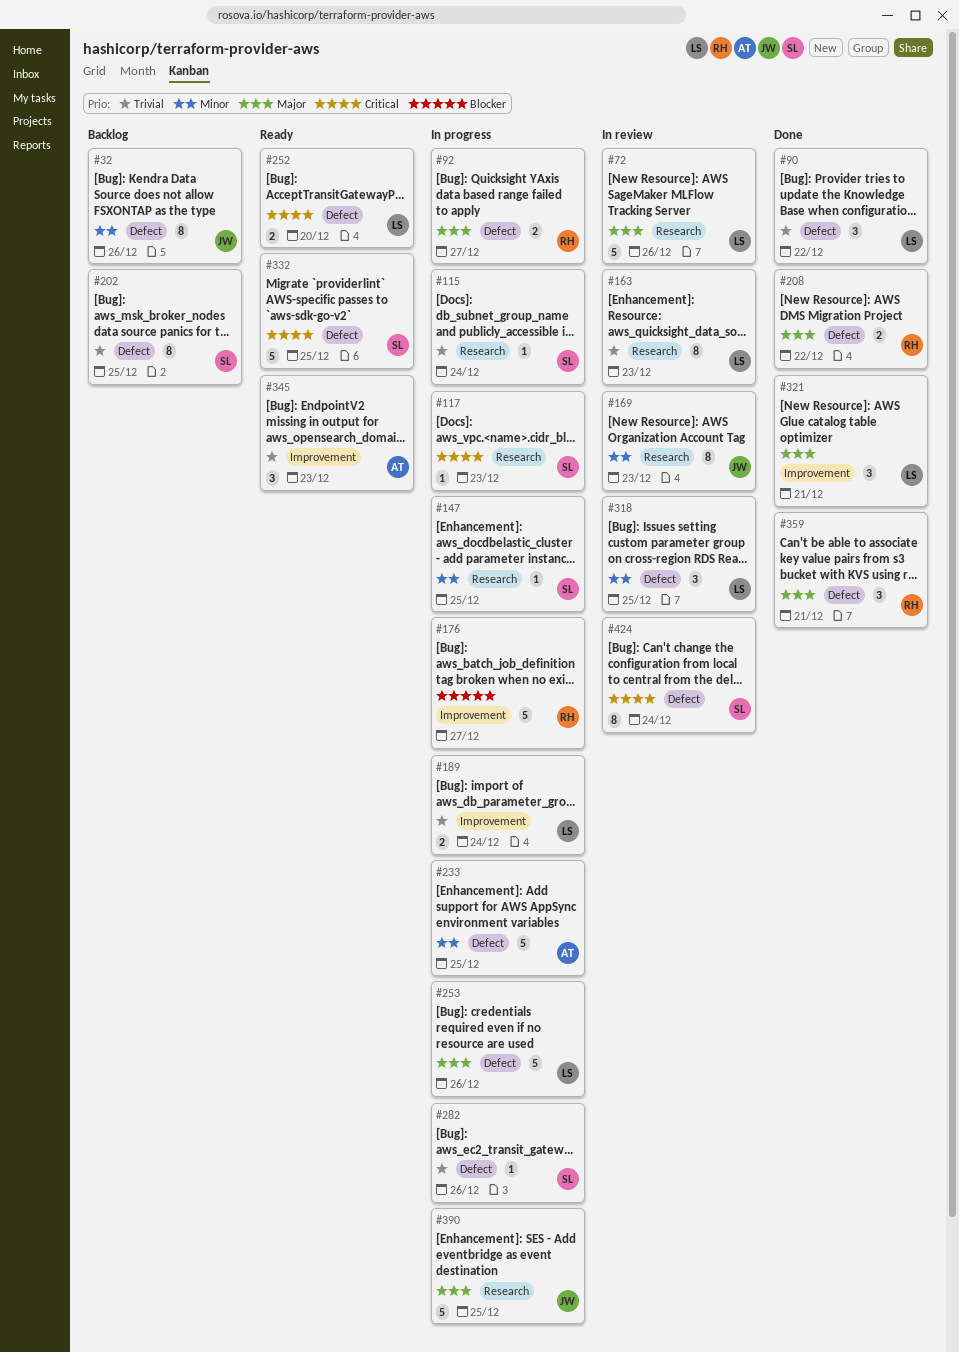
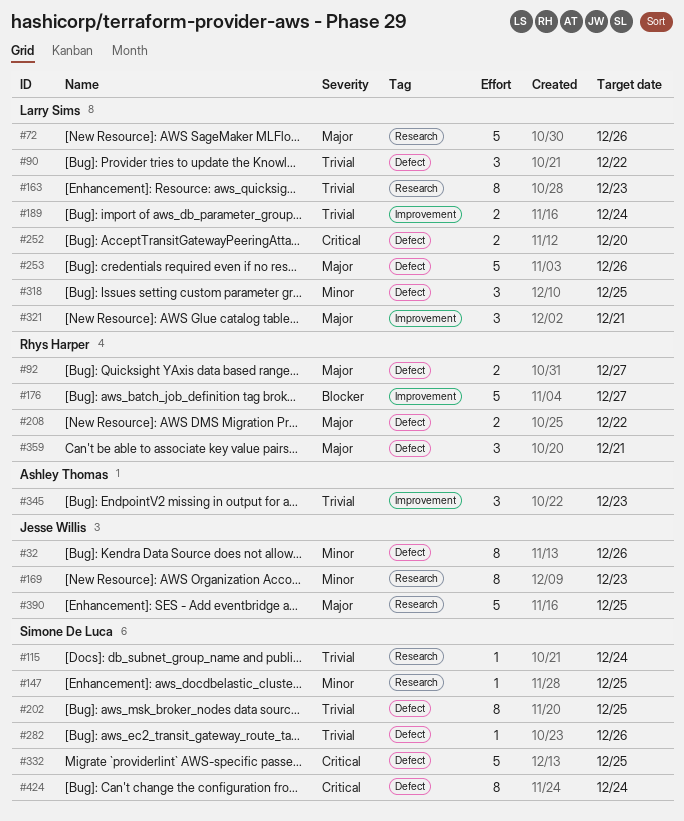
#117: present -> none
#233: present -> none

